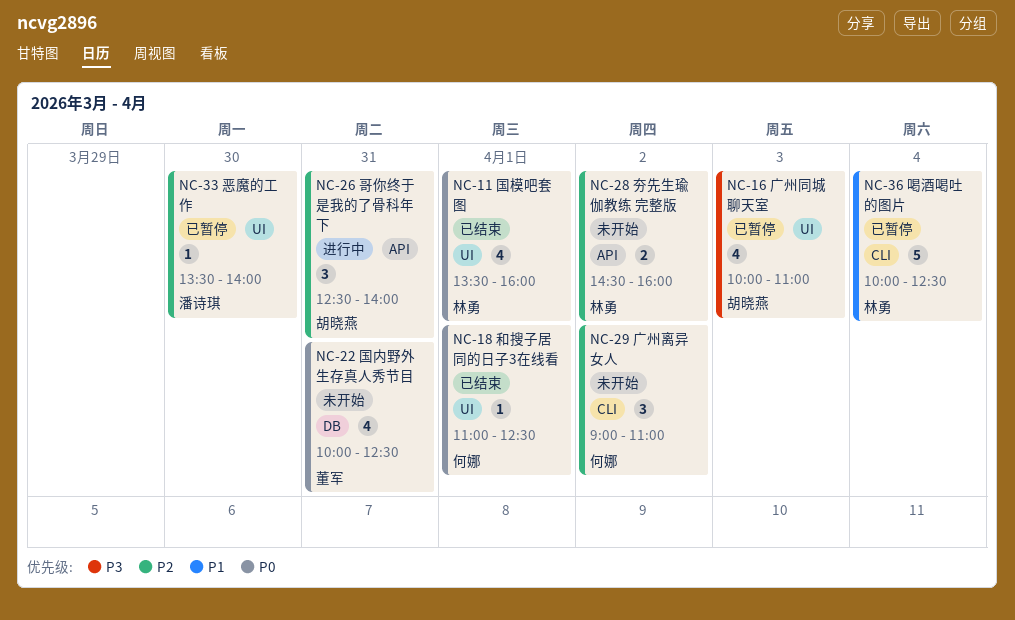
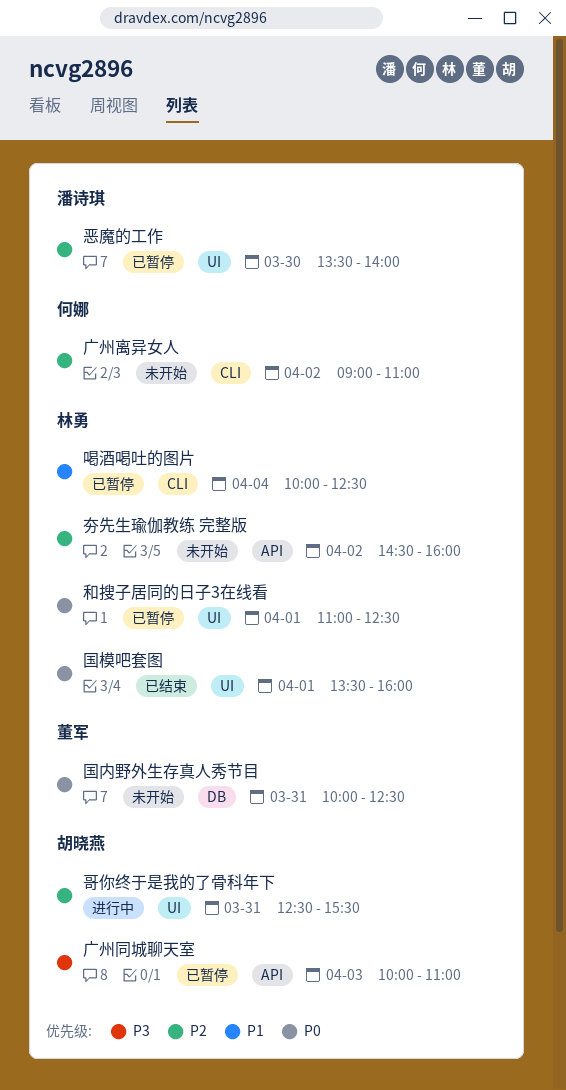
和搜子居同的日子3在线看, status: 已结束 -> 已暂停
和搜子居同的日子3在线看, owner: 何娜 -> 林勇
哥你终于是我的了骨科年下, label: API -> UI
哥你终于是我的了骨科年下, ends: 14:00 -> 15:30
广州同城聊天室, label: UI -> API

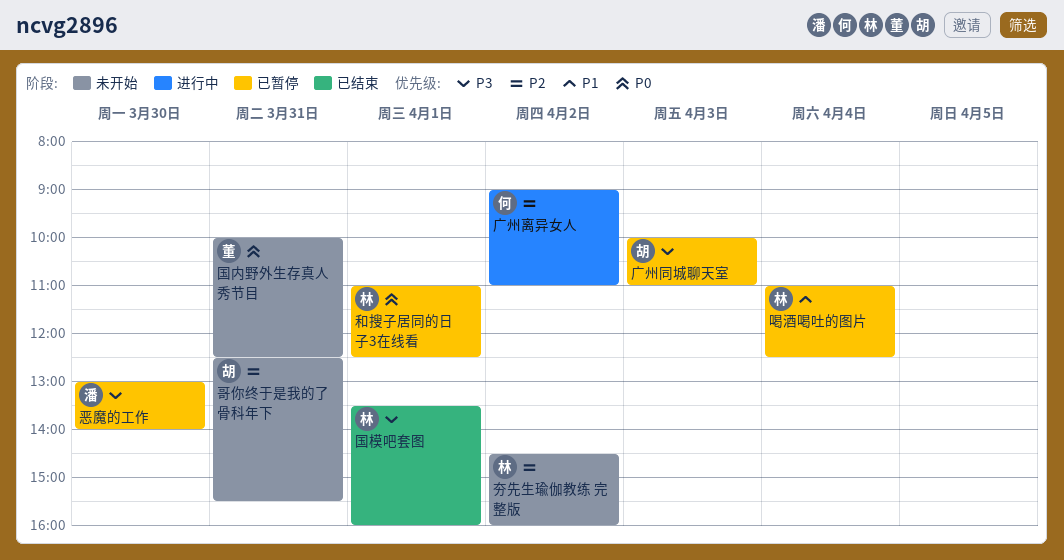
哥你终于是我的了骨科年下, status: 进行中 -> 未开始
喝酒喝吐的图片, begins: 10:00 -> 11:00
国模吧套图, priority: P0 -> P3
广州离异女人, status: 未开始 -> 进行中
恶魔的工作, priority: P2 -> P3
恶魔的工作, begins: 13:30 -> 13:00

